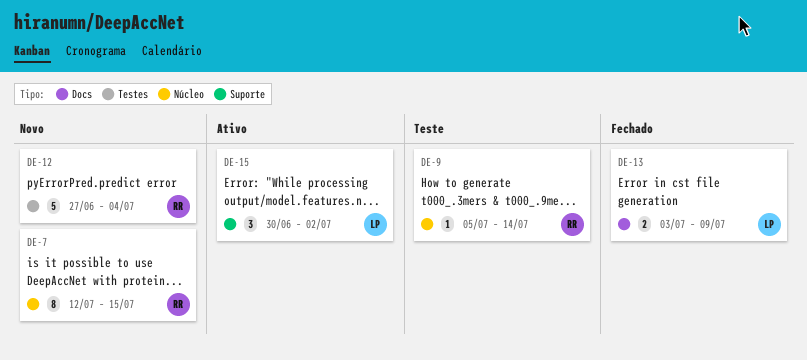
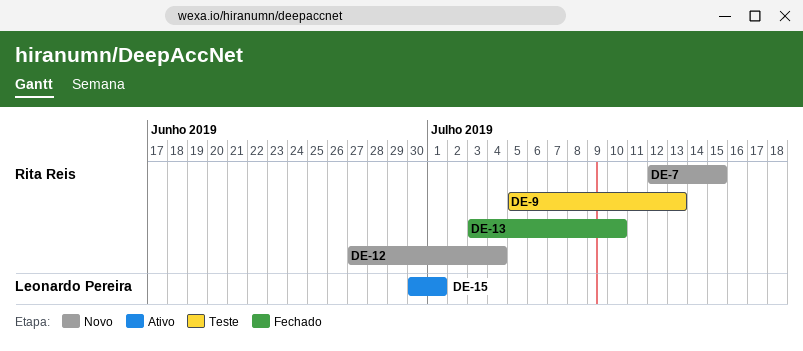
DE-9, due: Jul 14 -> Jul 13
DE-13, owner: Leonardo Pereira -> Rita Reis
DE-13, due: Jul 9 -> Jul 10
DE-15, due: Jul 2 -> Jul 1

